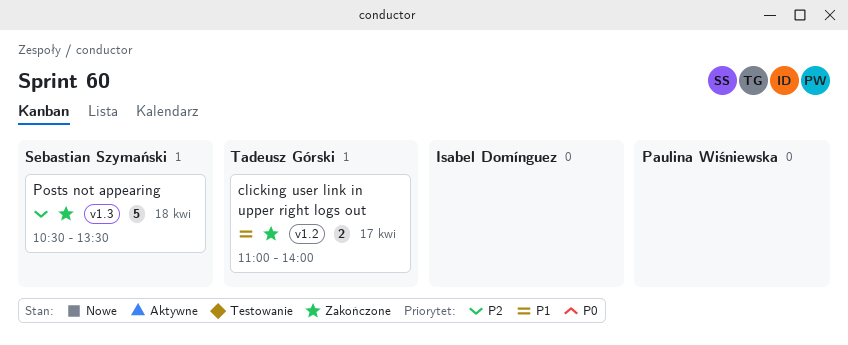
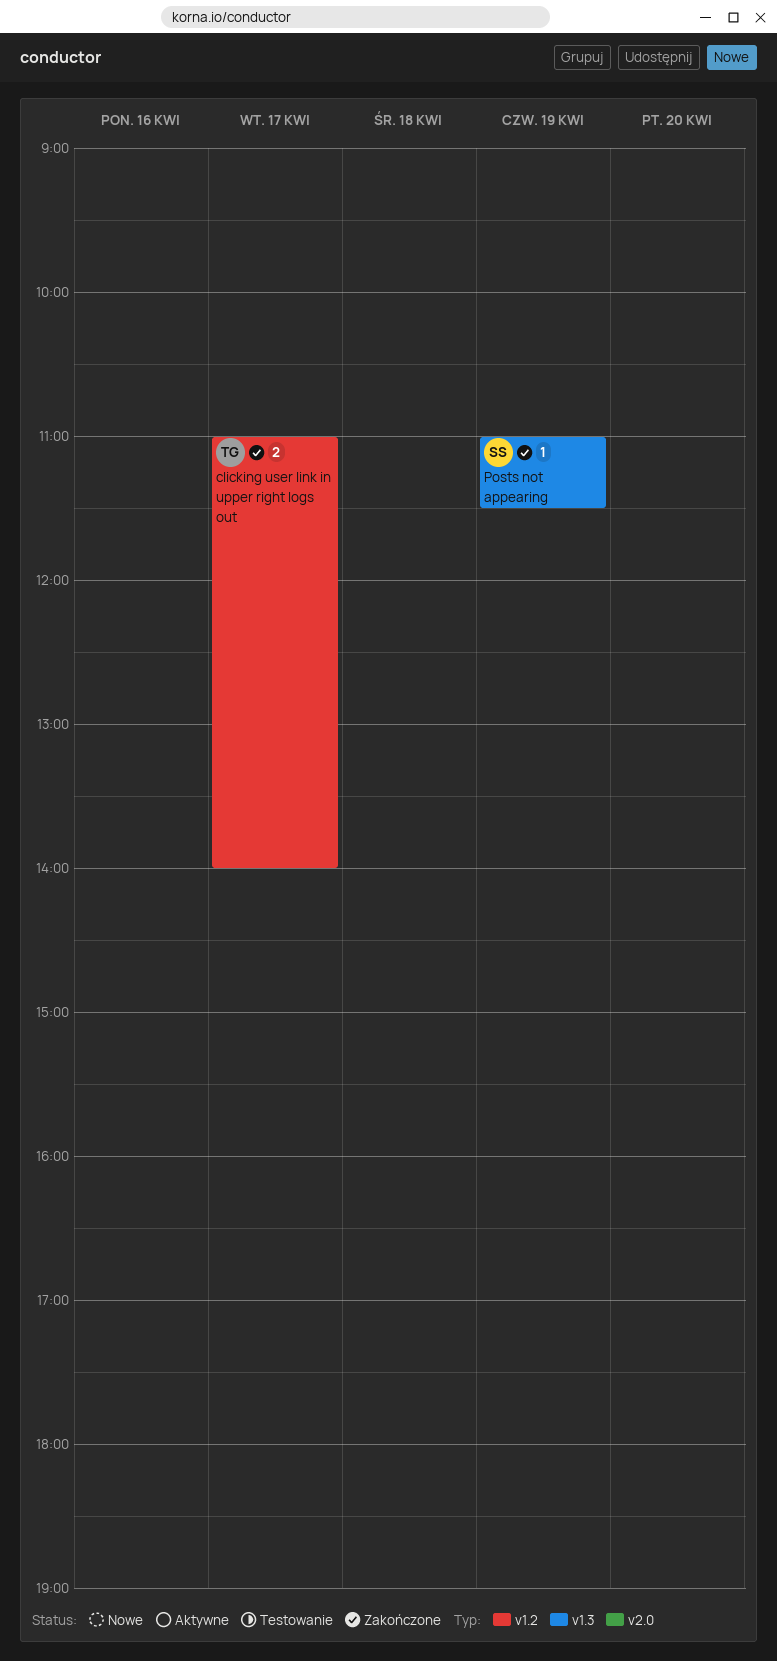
Posts not appearing, estimate: 5 -> 1
Posts not appearing, day: Apr 18 -> Apr 19
Posts not appearing, begins: 10:30 -> 11:00
Posts not appearing, ends: 13:30 -> 11:30

